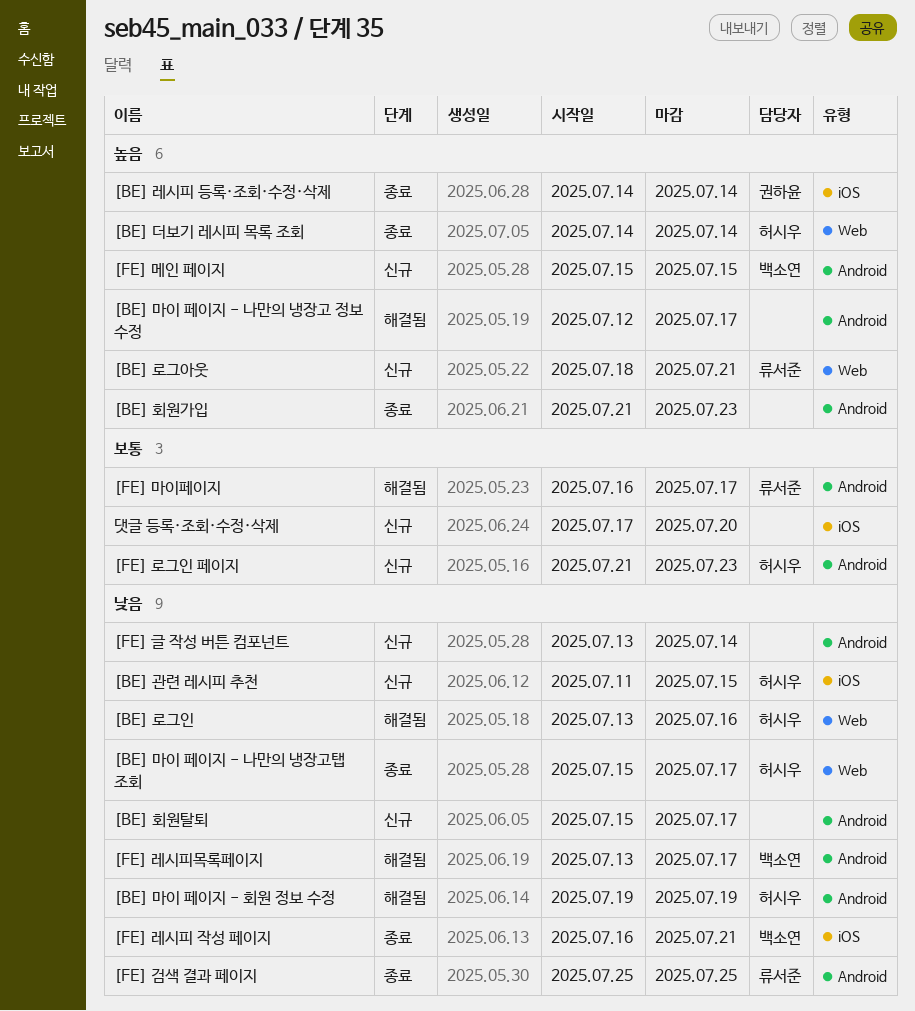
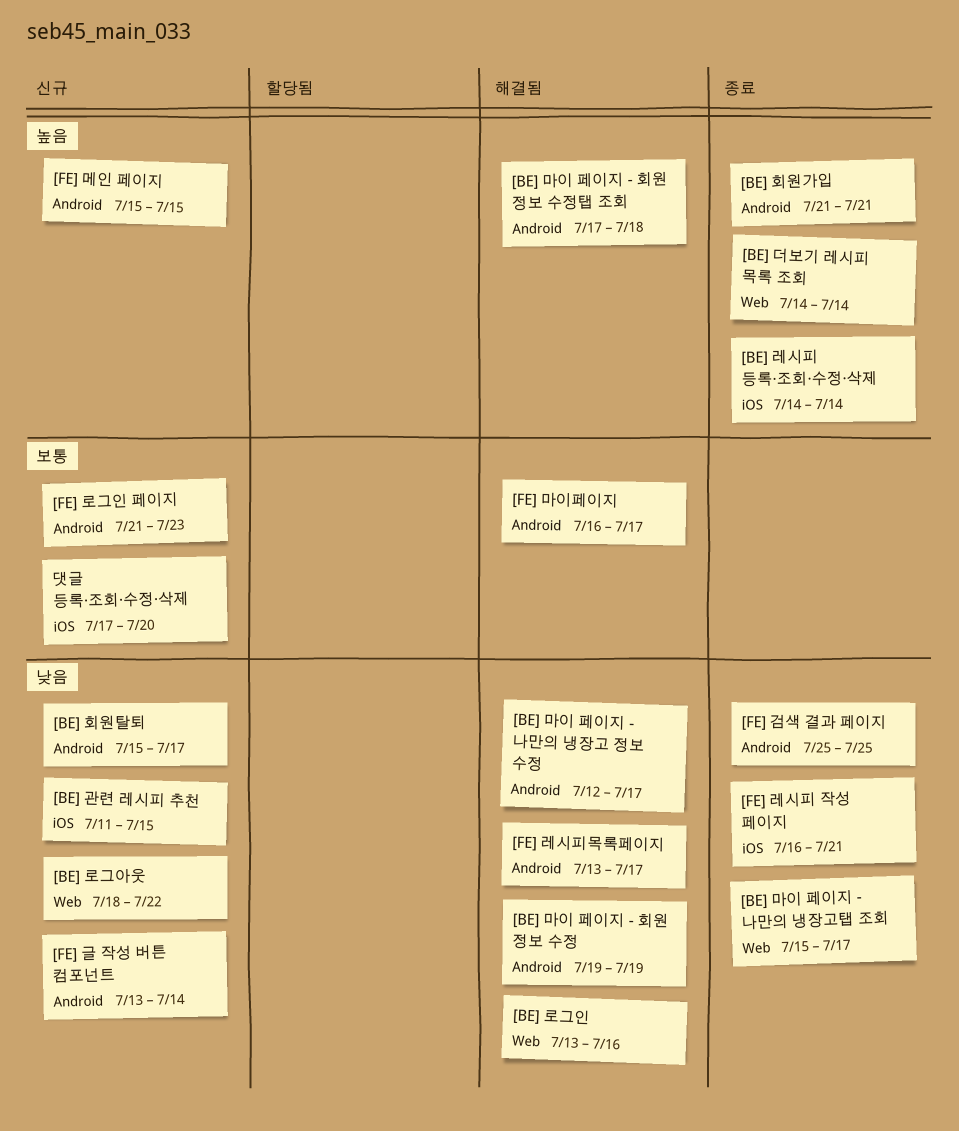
[BE] 로그아웃, priority: 높음 -> 낮음
[BE] 로그아웃, due: Jul 21 -> Jul 22
[BE] 마이 페이지 - 나만의 냉장고 정보 수정, priority: 높음 -> 낮음
[BE] 마이 페이지 - 회원 정보 수정탭 조회: none -> present
[BE] 회원가입, due: Jul 23 -> Jul 21

